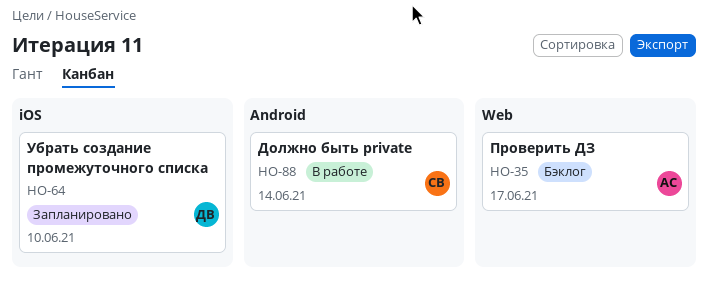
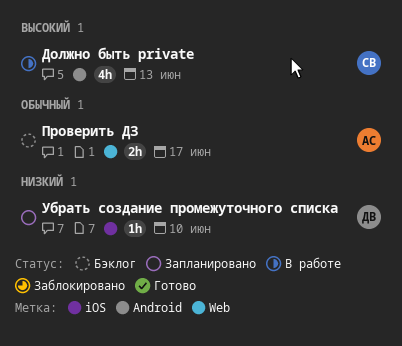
Должно быть private, due: Jun 14 -> Jun 13

